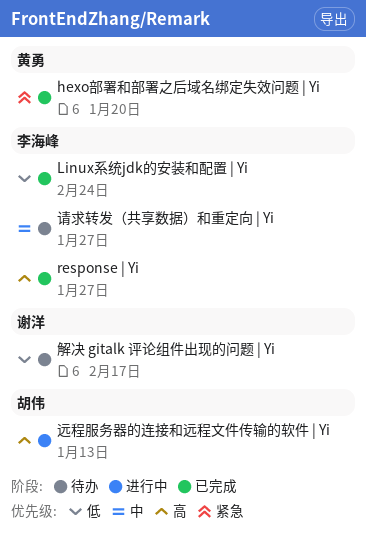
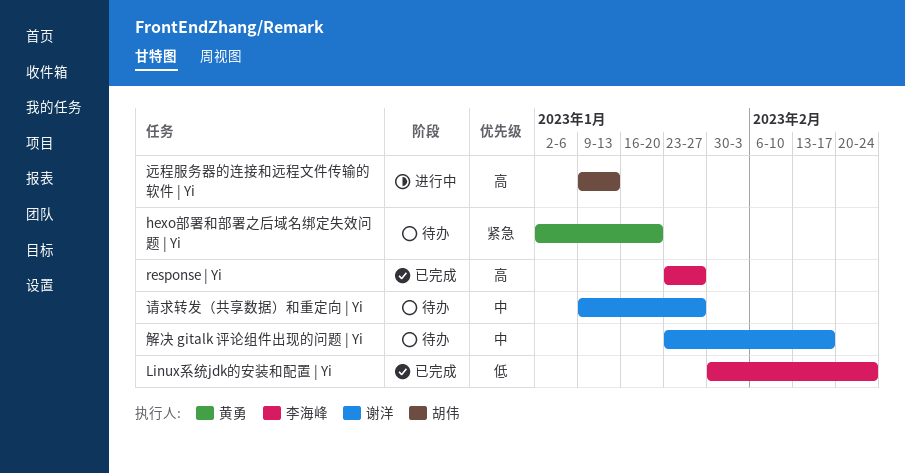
hexo部署和部署之后域名绑定失效问题 | Yi, status: 已完成 -> 待办
解决 gitalk 评论组件出现的问题 | Yi, priority: 低 -> 中
请求转发（共享数据）和重定向 | Yi, owner: 李海峰 -> 谢洋

